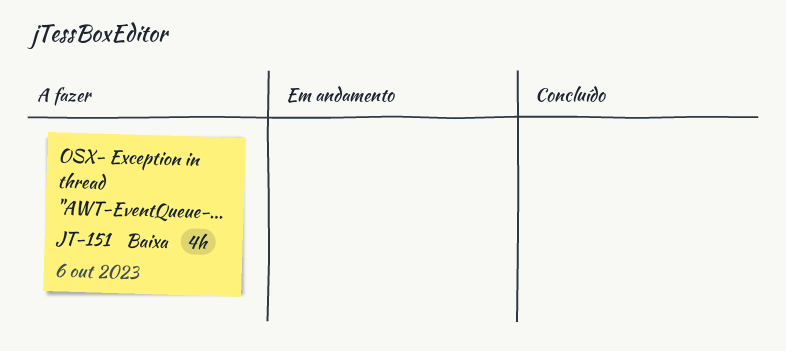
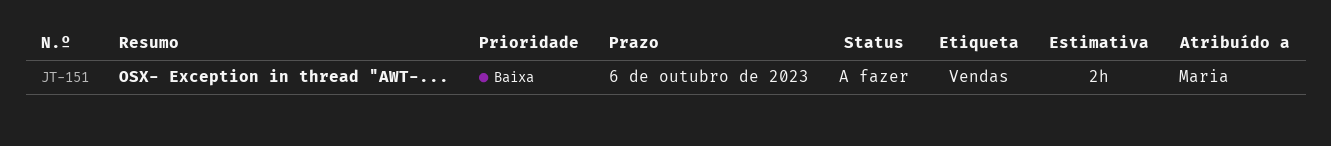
JT-151, estimate: 4h -> 2h

